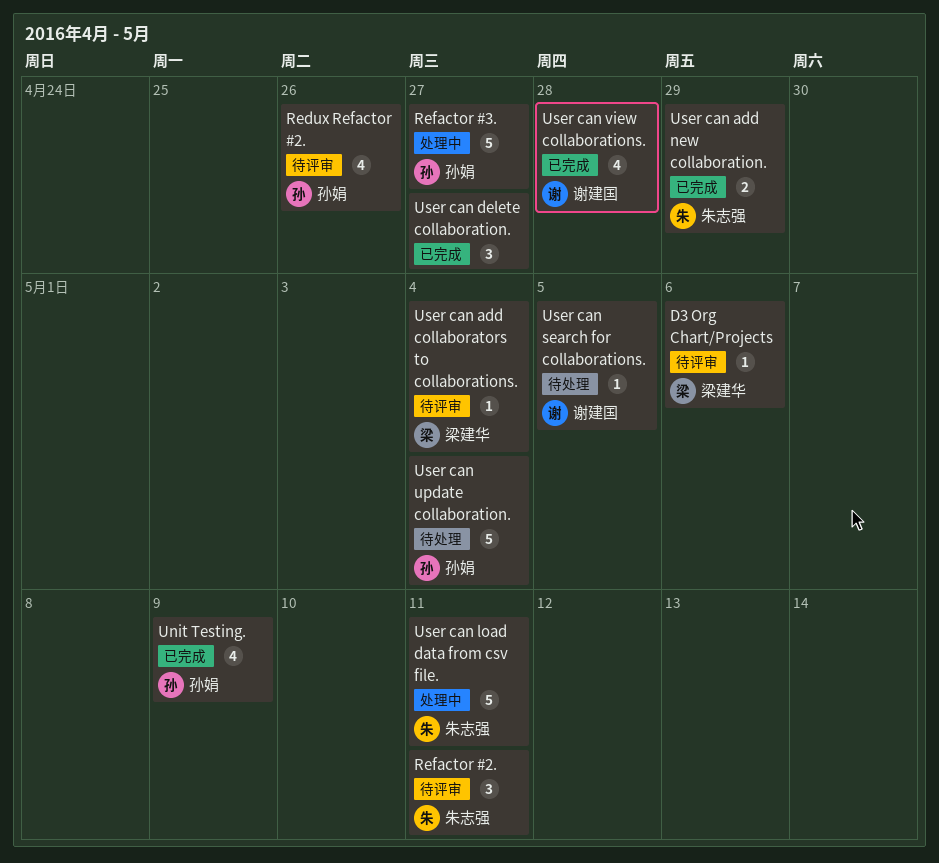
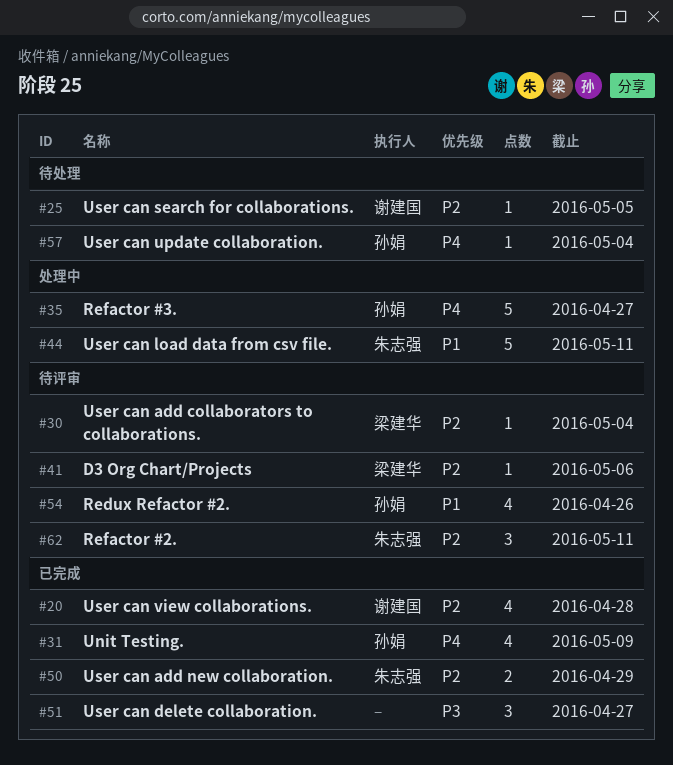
User can update collaboration., estimate: 5 -> 1

